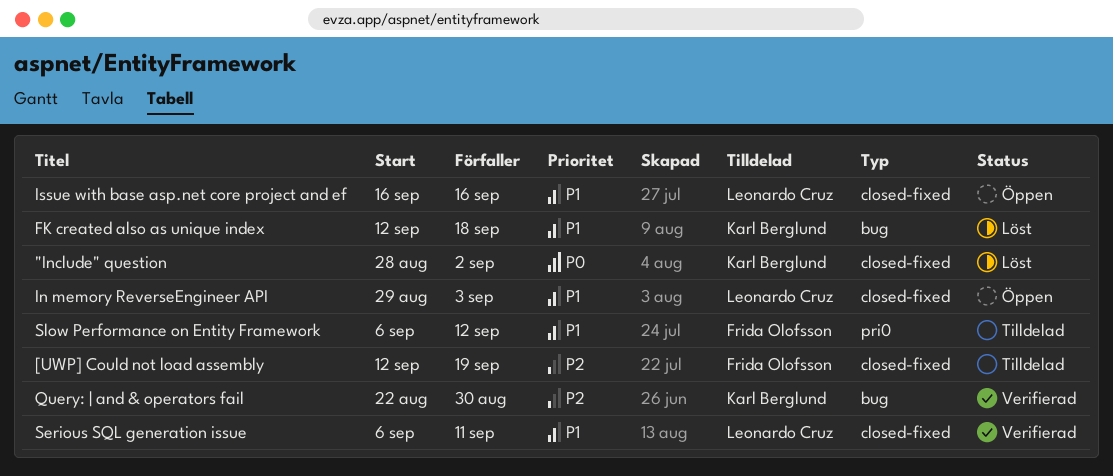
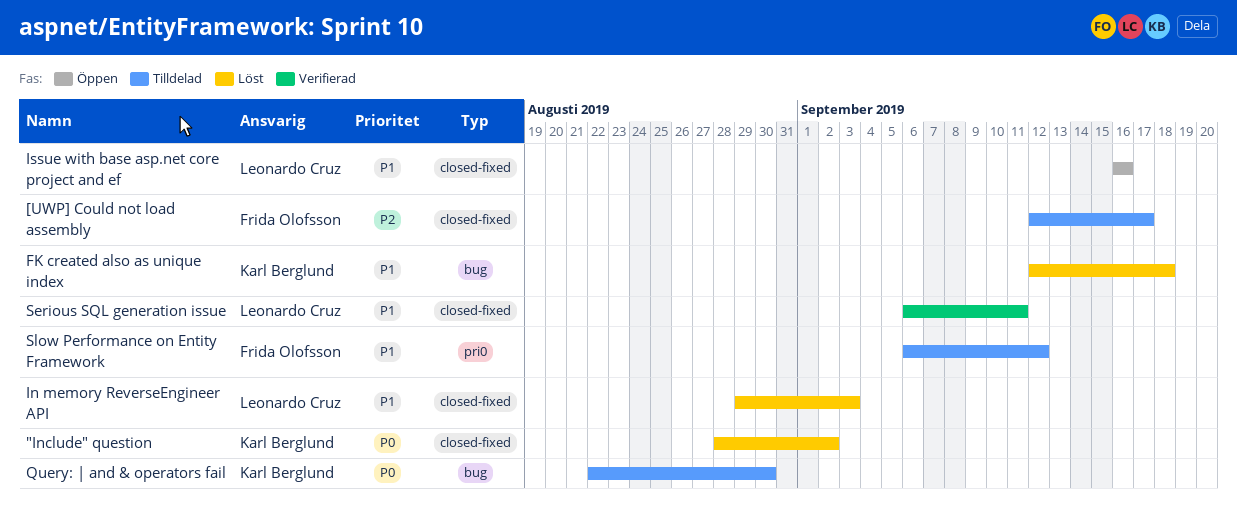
[UWP] Could not load assembly, due: Sep 19 -> Sep 17
In memory ReverseEngineer API, status: Öppen -> Löst
Query: | and & operators fail, status: Verifierad -> Tilldelad
Query: | and & operators fail, priority: P2 -> P0

